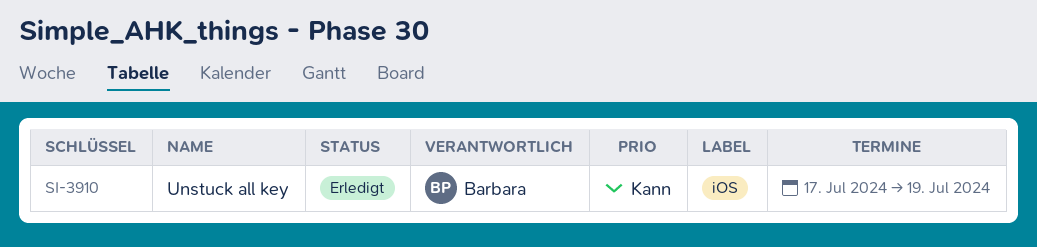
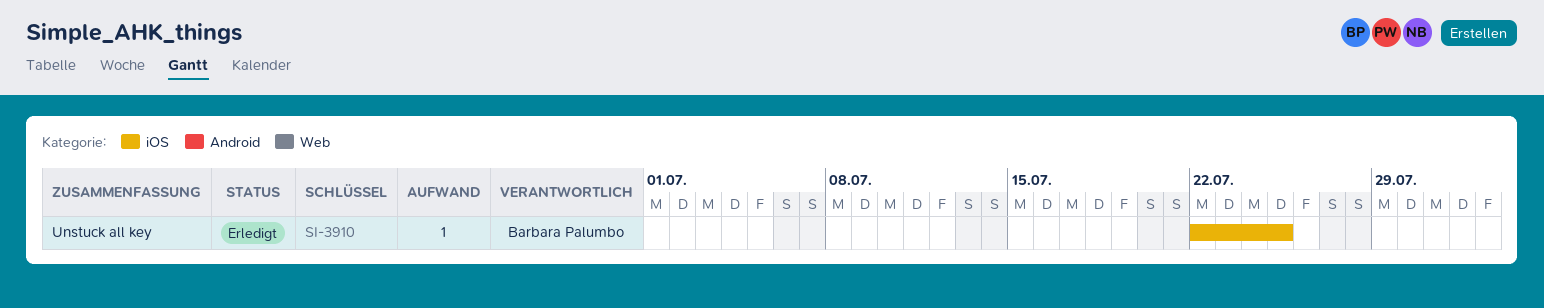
SI-3910, start: Jul 17 -> Jul 22
SI-3910, due: Jul 19 -> Jul 25

